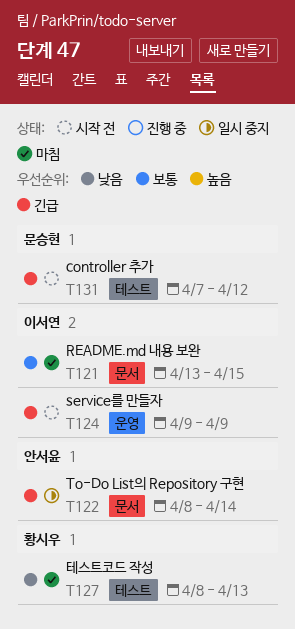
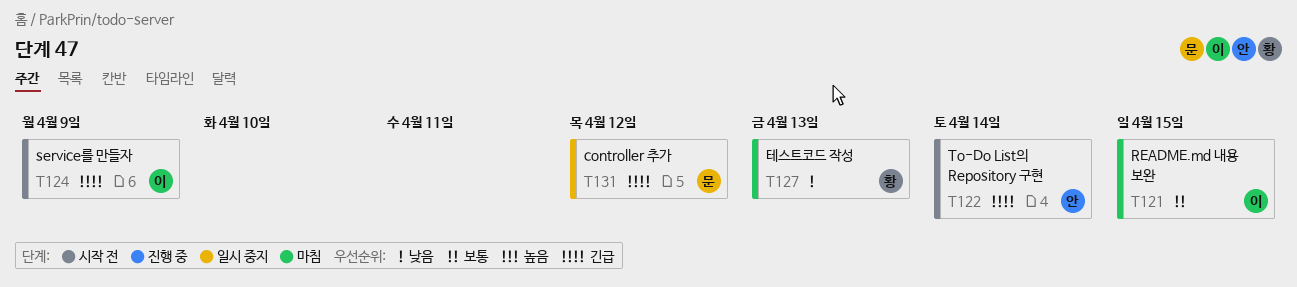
T122, status: 일시 중지 -> 시작 전
T131, status: 시작 전 -> 일시 중지

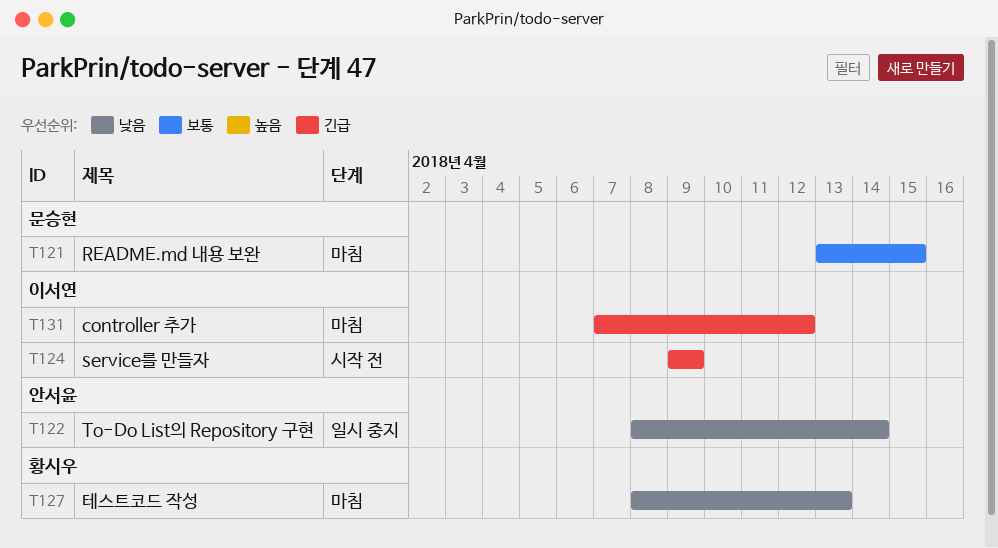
T121, owner: 이서연 -> 문승현
T122, status: 시작 전 -> 일시 중지
T122, priority: 긴급 -> 낮음
T131, status: 일시 중지 -> 마침
T131, owner: 문승현 -> 이서연

